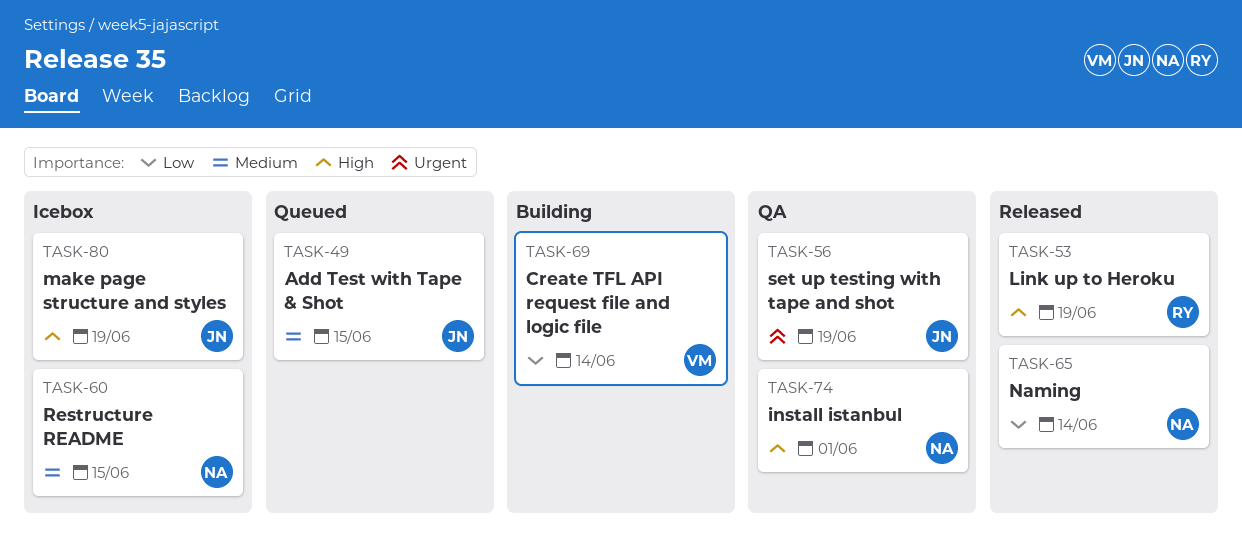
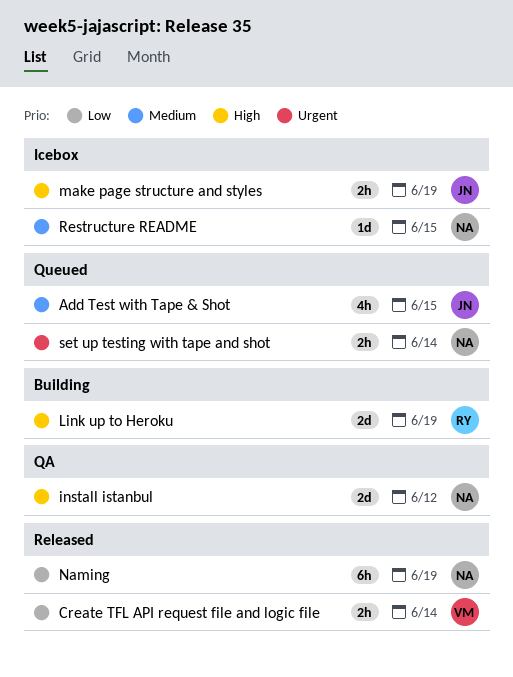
Create TFL API request file and logic file, status: Building -> Released
install istanbul, due: Jun 1 -> Jun 12
Link up to Heroku, status: Released -> Building
Naming, due: Jun 14 -> Jun 19
set up testing with tape and shot, status: QA -> Queued
set up testing with tape and shot, owner: JN -> NA
set up testing with tape and shot, due: Jun 19 -> Jun 14

